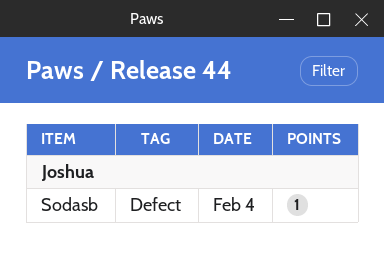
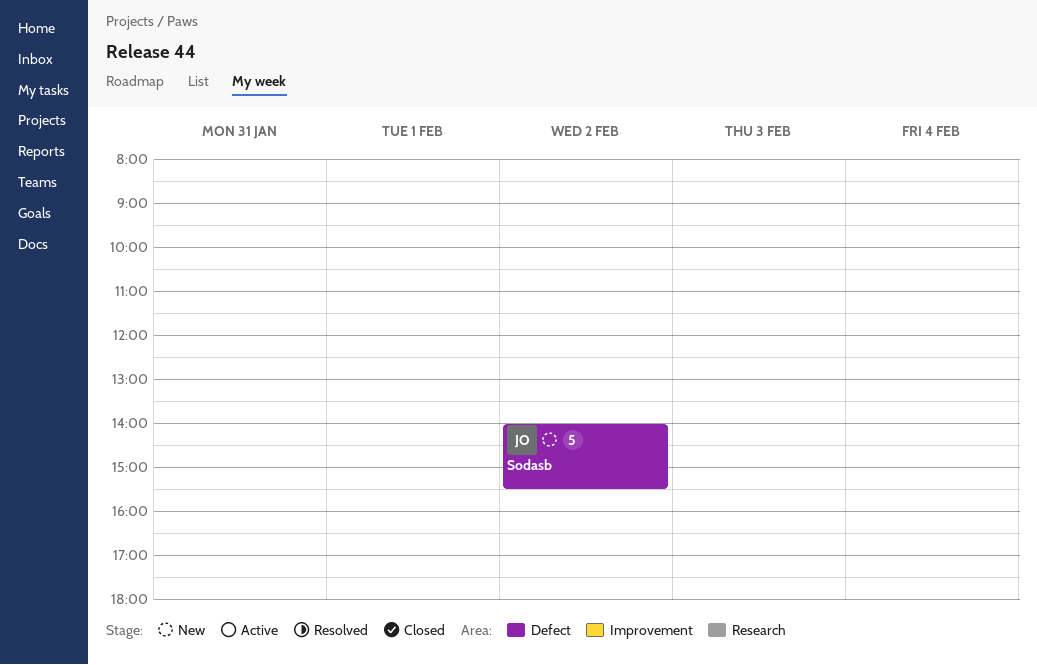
Sodasb, estimate: 1 -> 5
Sodasb, day: Feb 4 -> Feb 2

